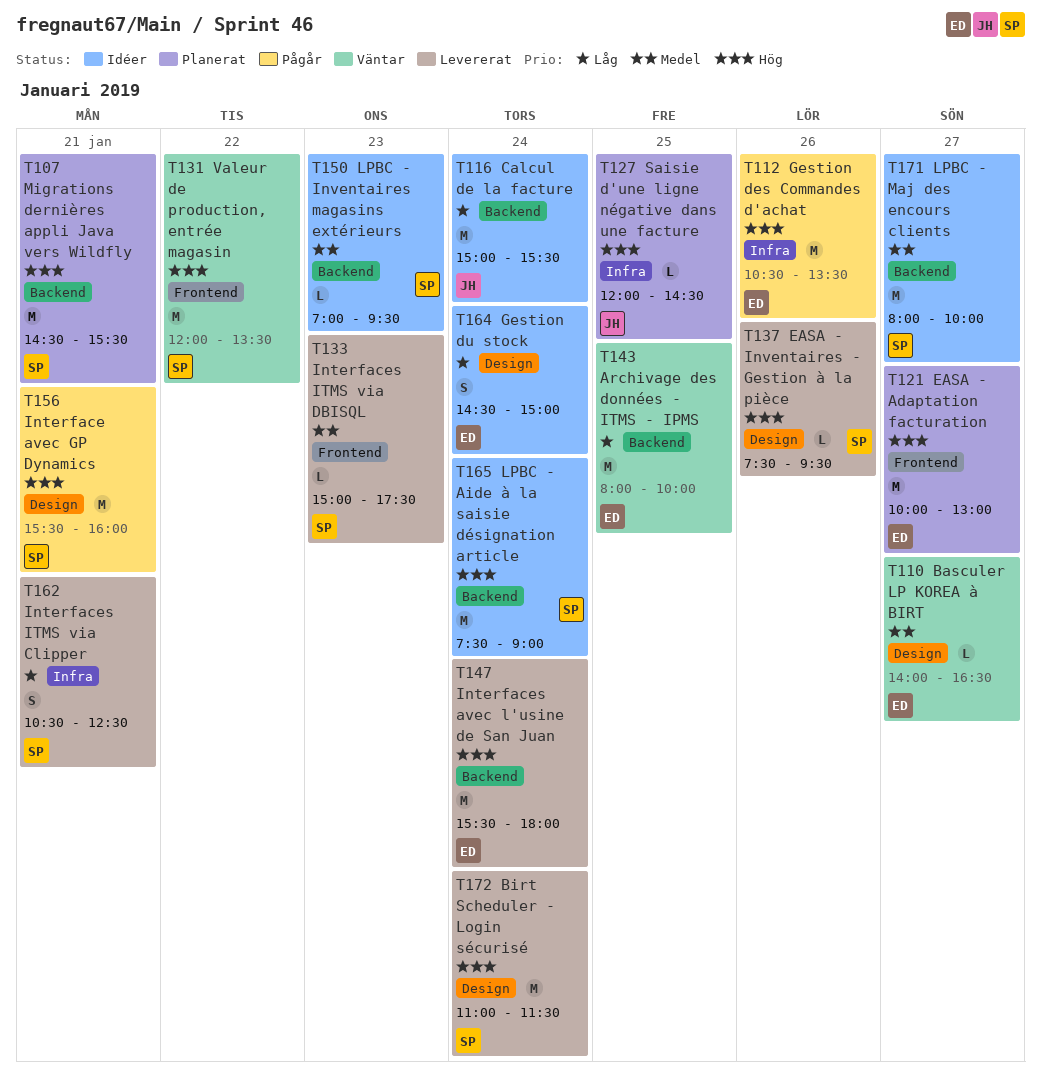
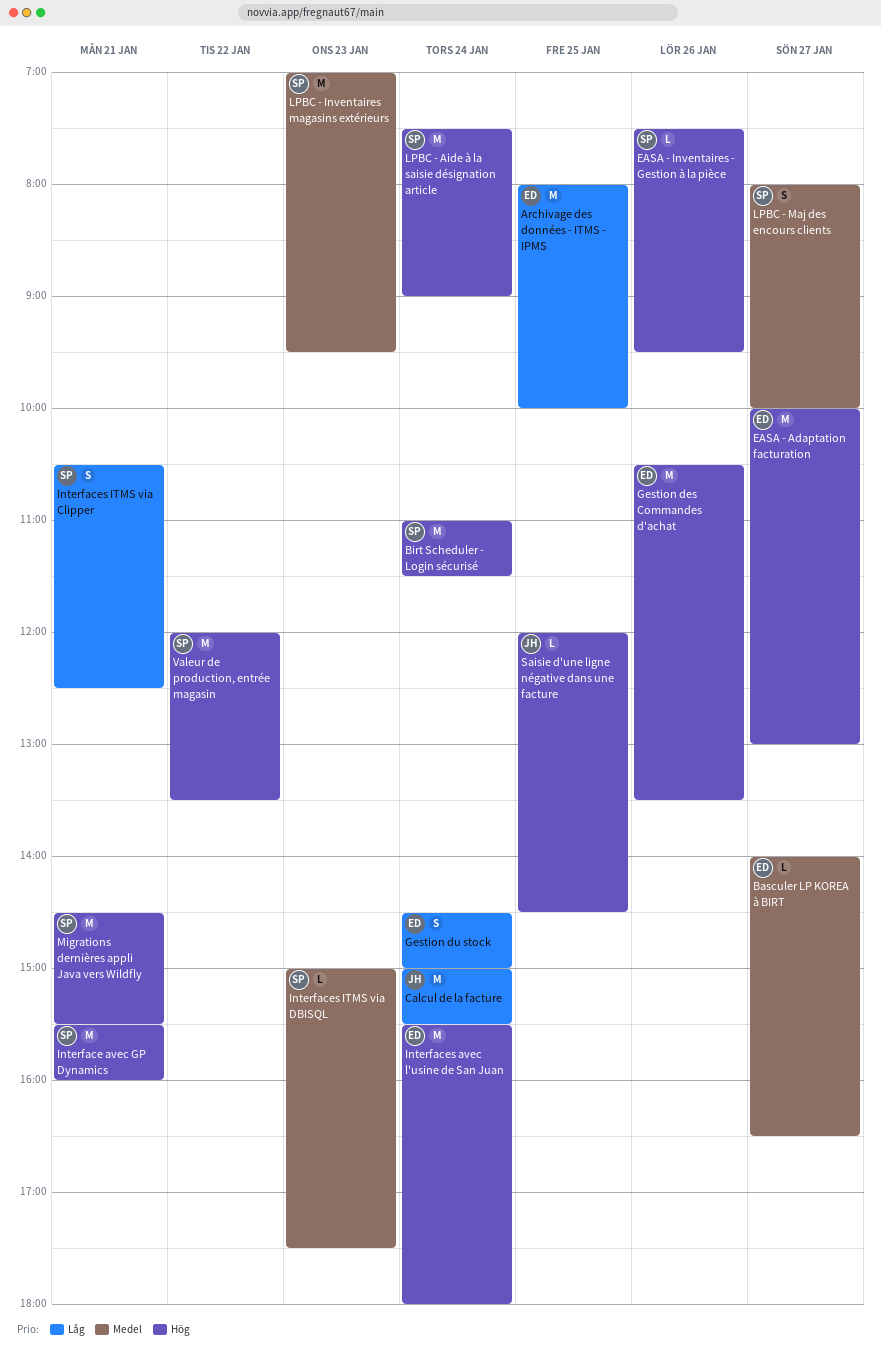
LPBC - Inventaires magasins extérieurs, estimate: L -> M
LPBC - Maj des encours clients, estimate: M -> S

